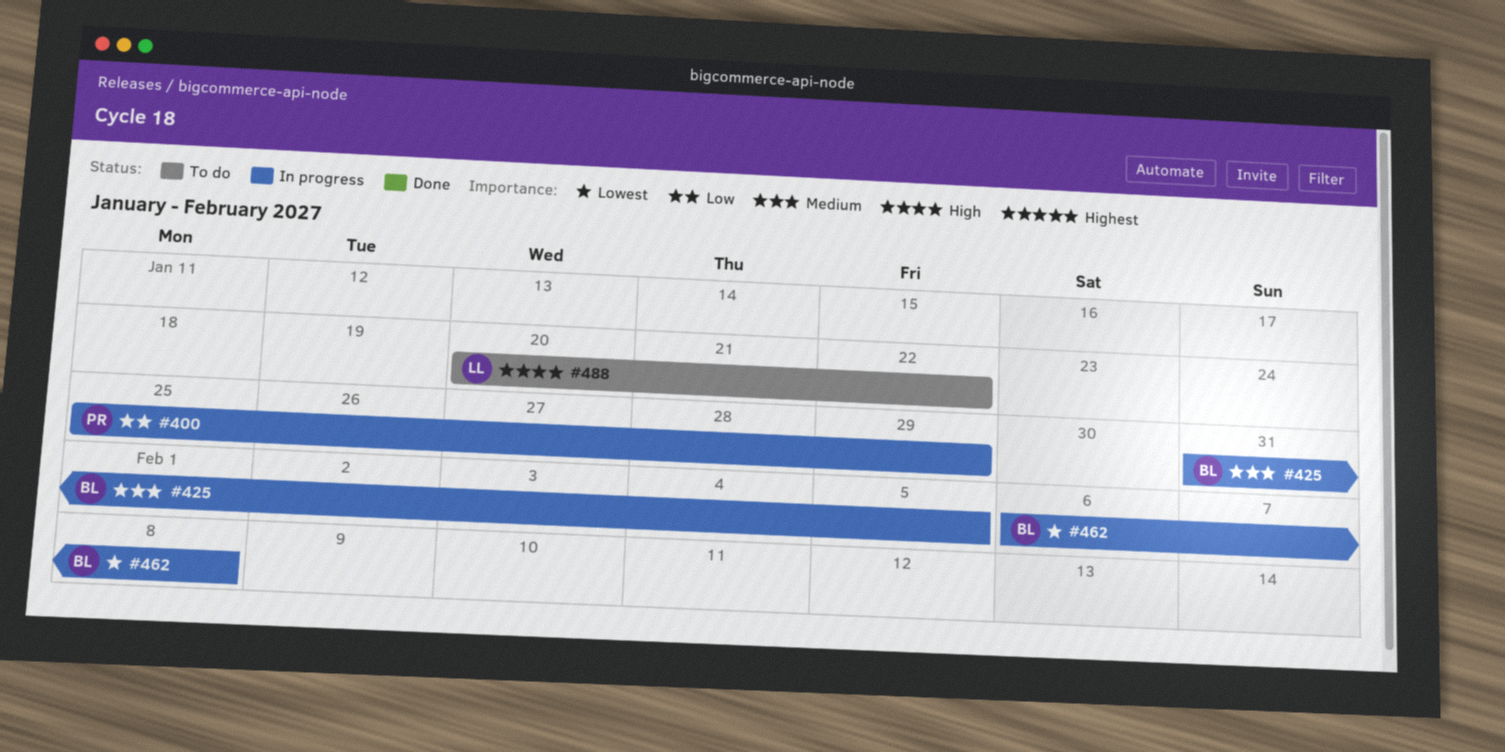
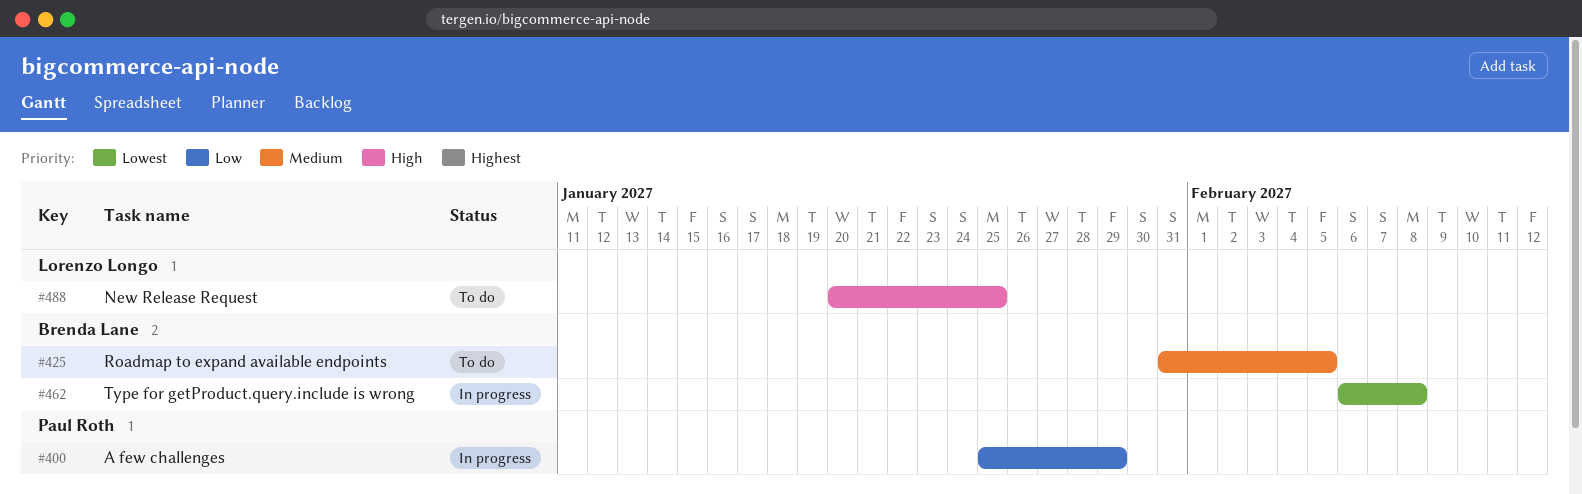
#425, status: In progress -> To do
#488, due: Jan 22 -> Jan 25

